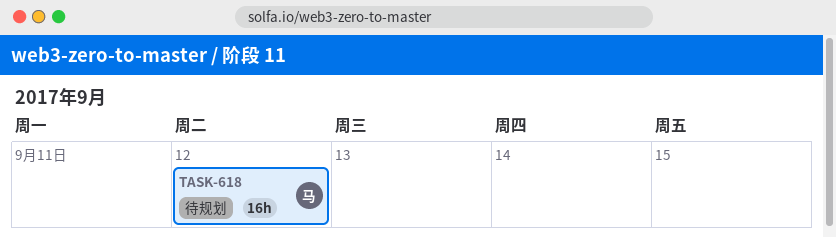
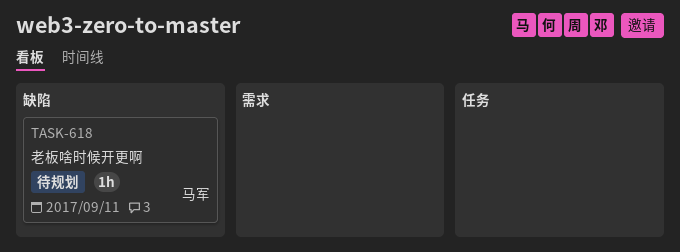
TASK-618, estimate: 16h -> 1h
TASK-618, due: Sep 12 -> Sep 11

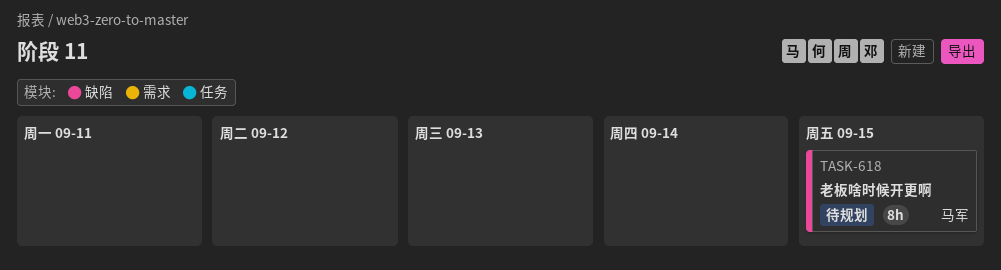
TASK-618, estimate: 1h -> 8h
TASK-618, due: Sep 11 -> Sep 15

